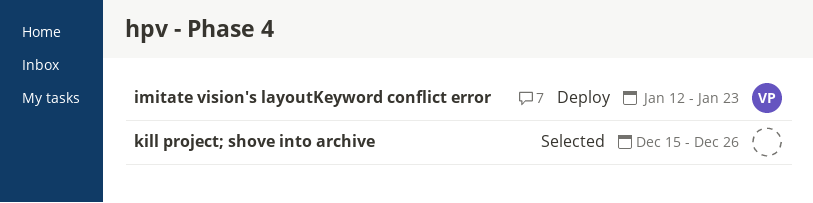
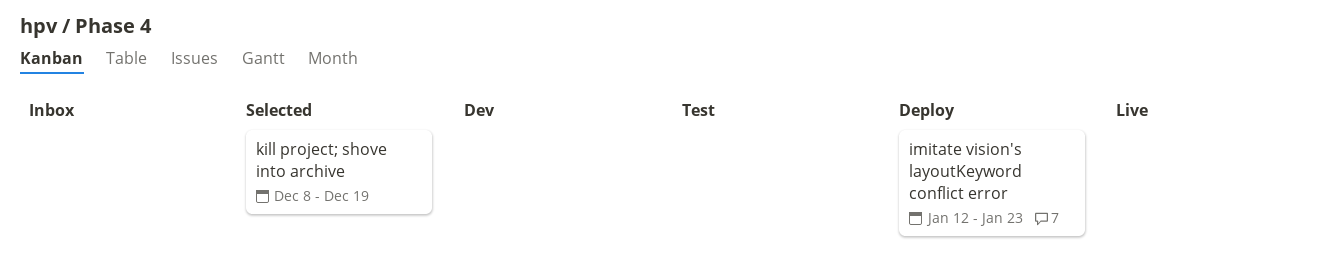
kill project; shove into archive, start: Dec 15 -> Dec 8
kill project; shove into archive, due: Dec 26 -> Dec 19

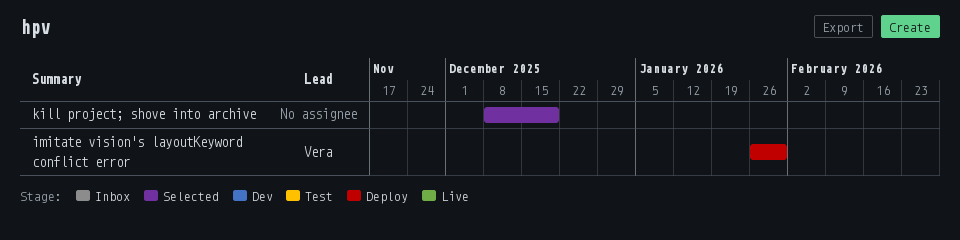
imitate vision's layoutKeyword conflict error, start: Jan 12 -> Jan 26
imitate vision's layoutKeyword conflict error, due: Jan 23 -> Jan 30

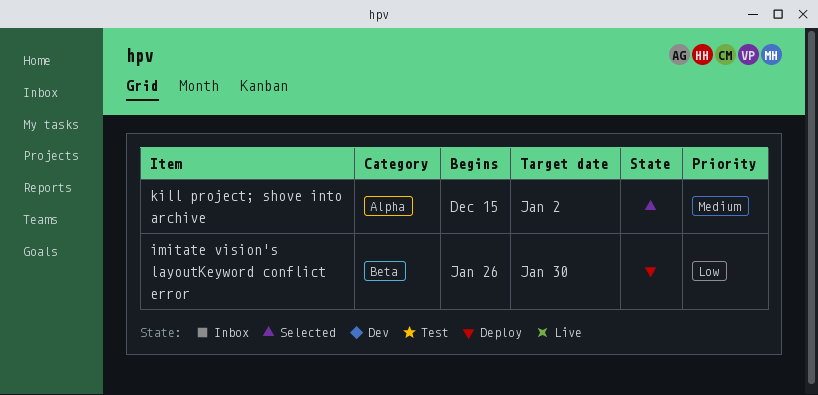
kill project; shove into archive, start: Dec 8 -> Dec 15
kill project; shove into archive, due: Dec 19 -> Jan 2

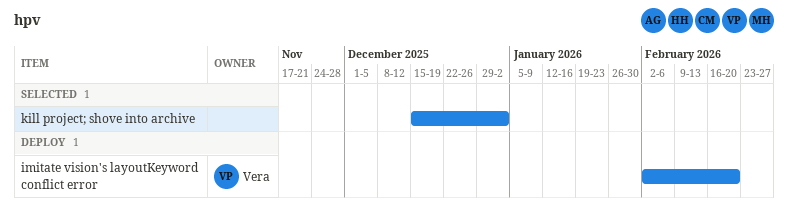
imitate vision's layoutKeyword conflict error, start: Jan 26 -> Feb 2
imitate vision's layoutKeyword conflict error, due: Jan 30 -> Feb 20

